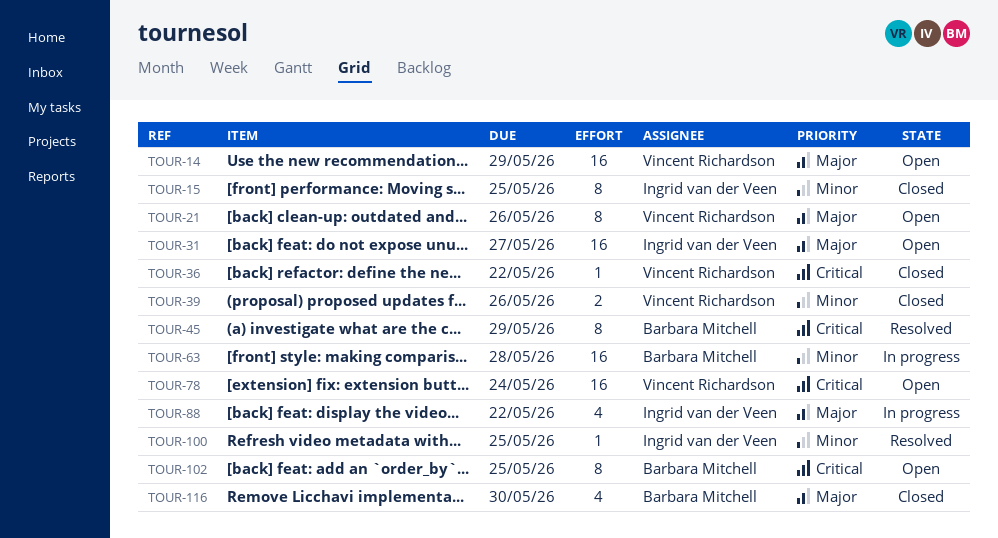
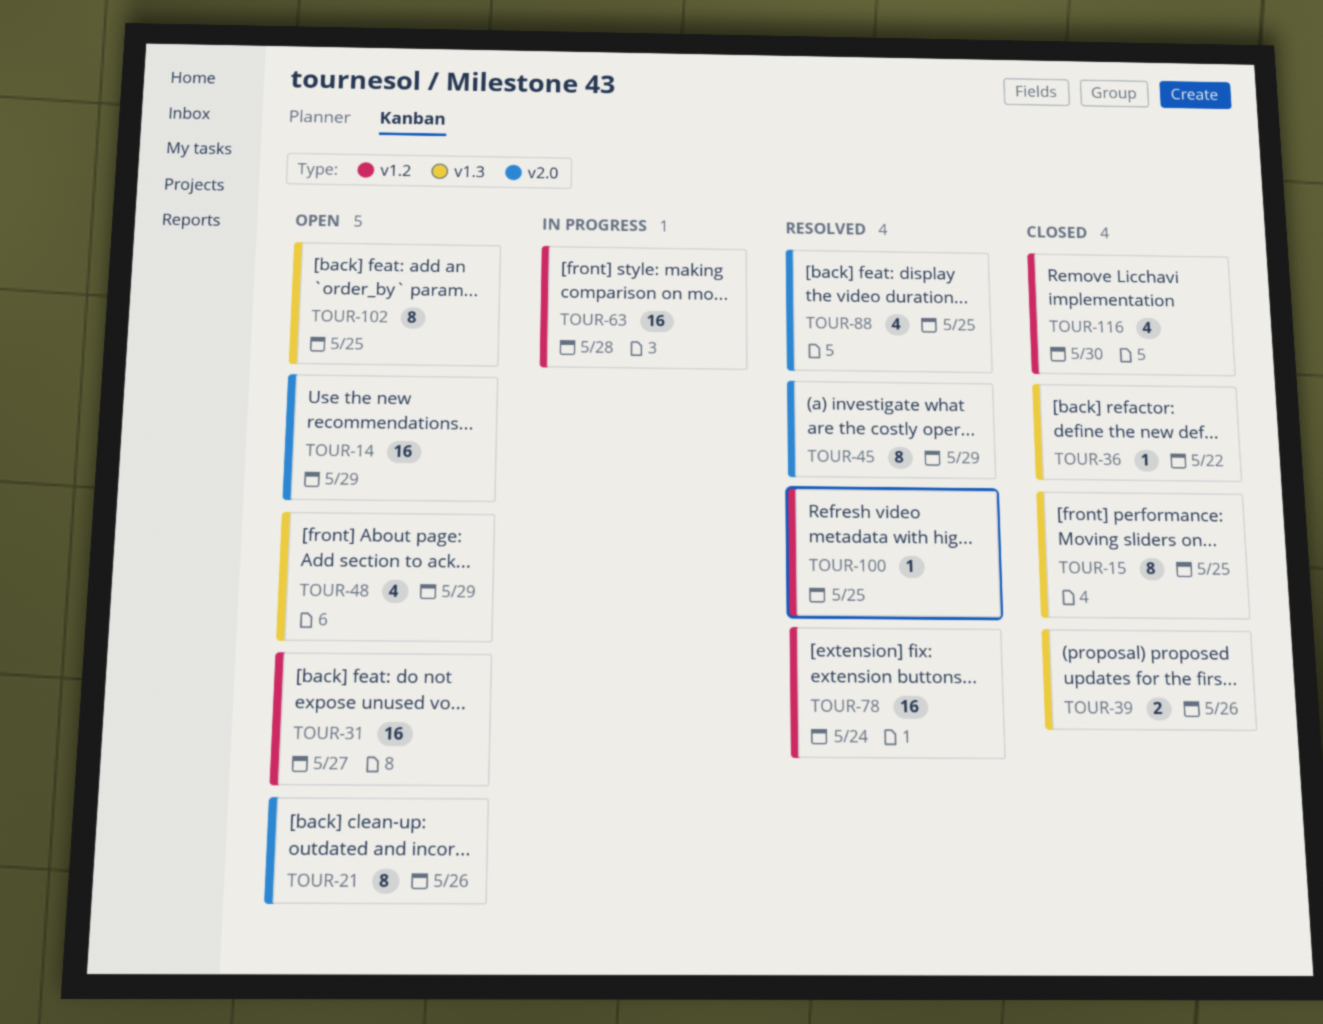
TOUR-48: none -> present
TOUR-78, status: Open -> Resolved
TOUR-88, status: In progress -> Resolved
TOUR-88, due: May 22 -> May 25

